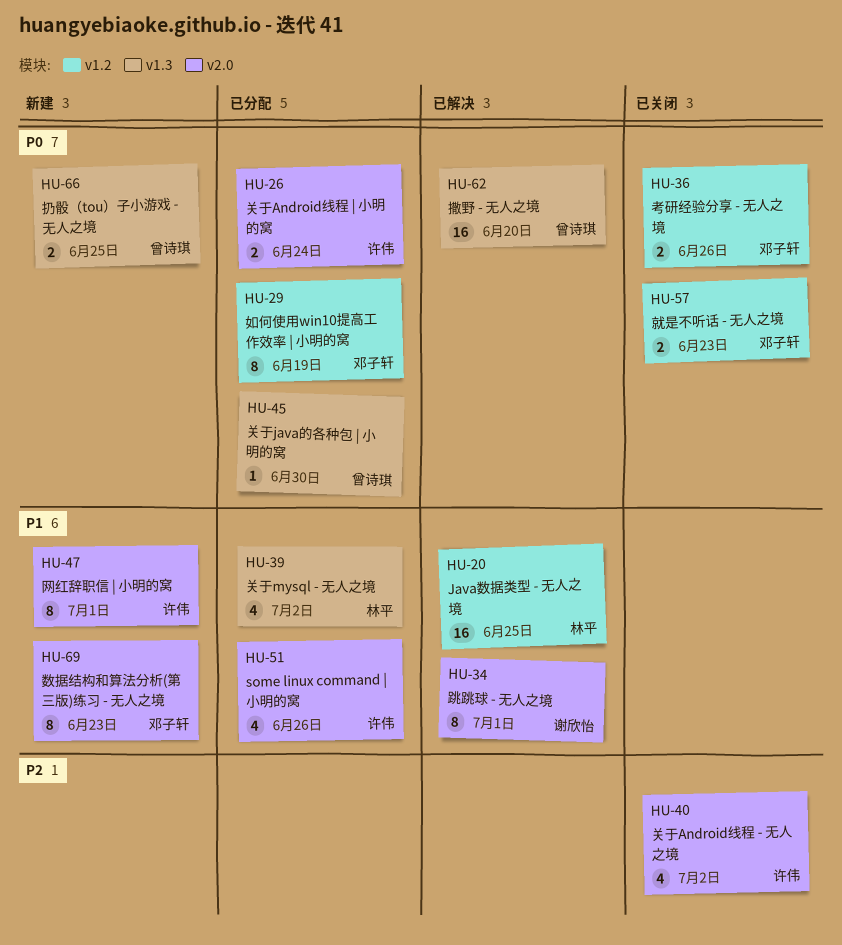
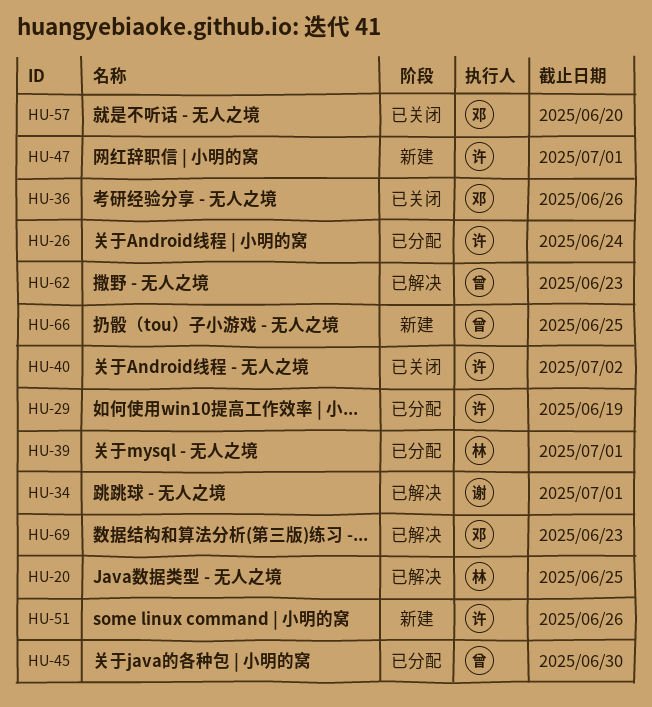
HU-29, owner: 邓子轩 -> 许伟
HU-39, due: Jul 2 -> Jul 1
HU-51, status: 已分配 -> 新建
HU-57, due: Jun 23 -> Jun 20
HU-62, due: Jun 20 -> Jun 23
HU-69, status: 新建 -> 已解决

